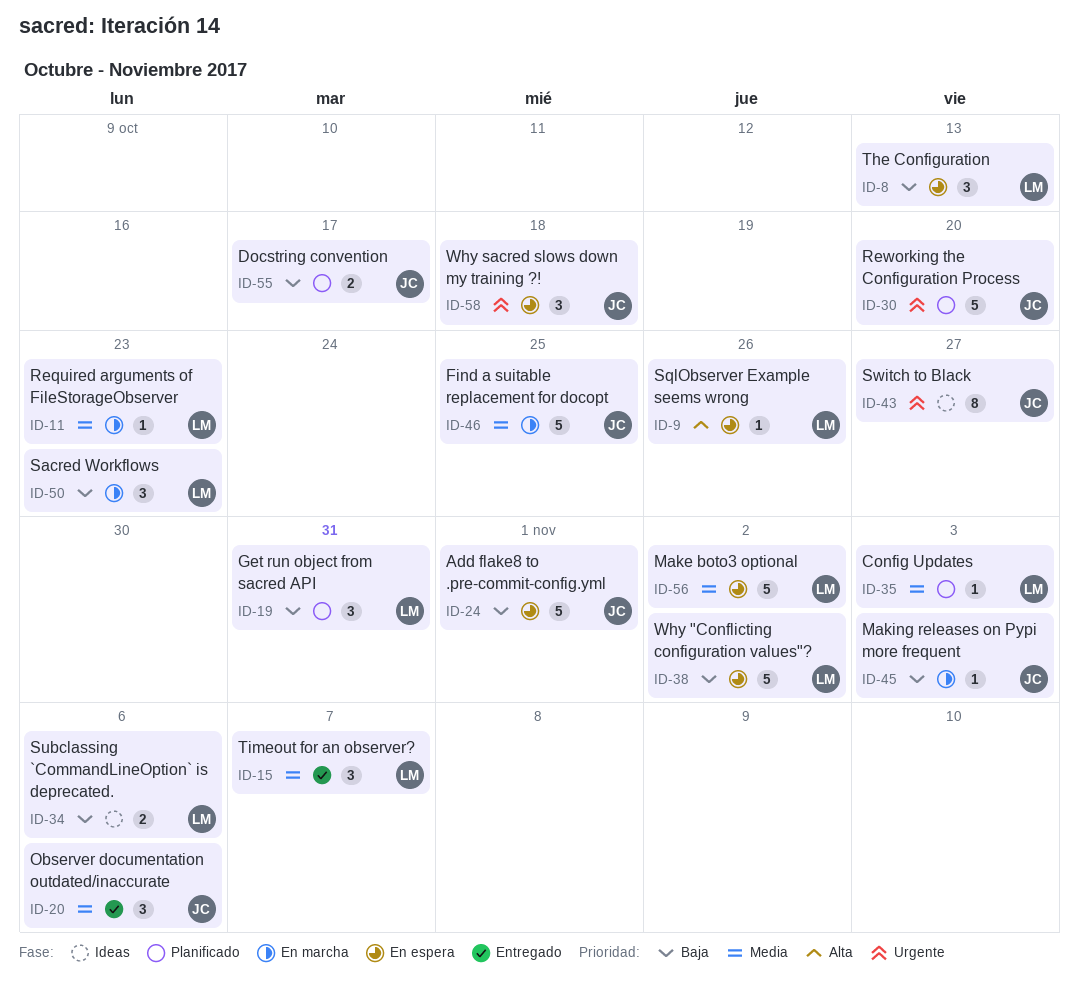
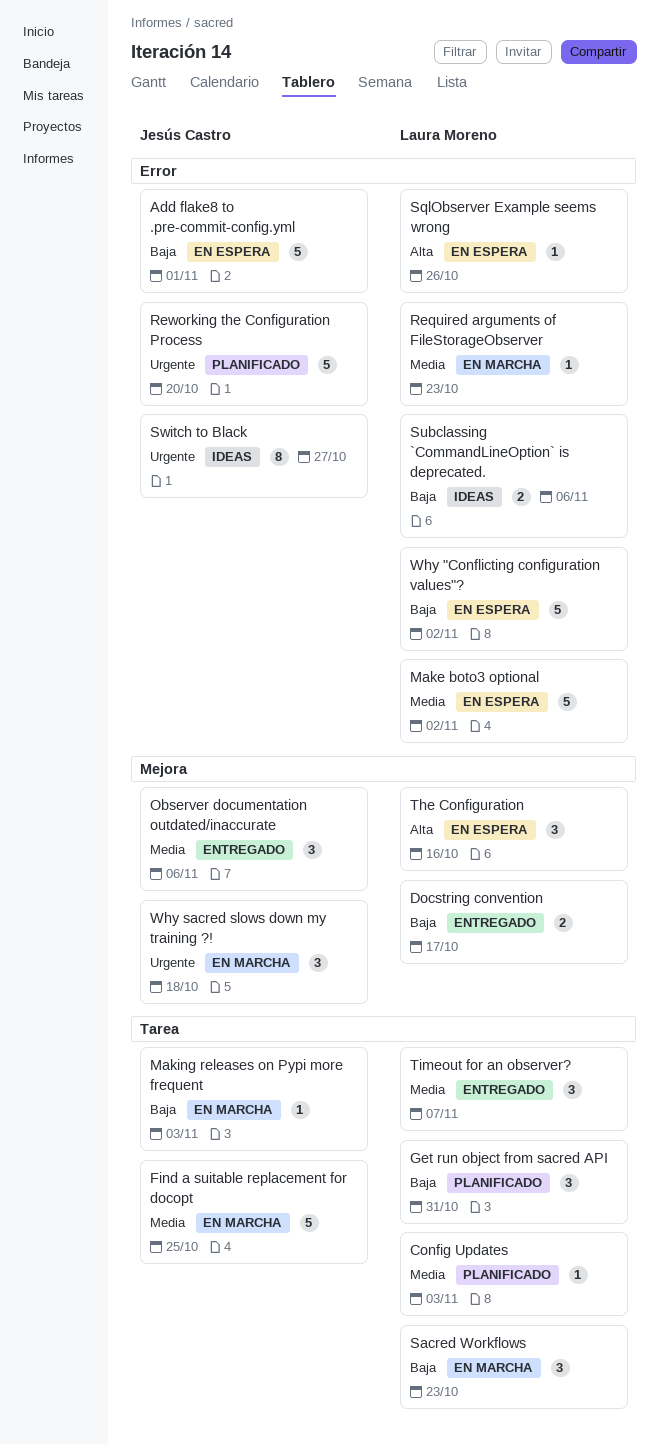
Docstring convention, status: Planificado -> Entregado
Docstring convention, owner: Jesús Castro -> Laura Moreno
The Configuration, priority: Baja -> Alta
The Configuration, due: Oct 13 -> Oct 16
Why sacred slows down my training ?!, status: En espera -> En marcha

